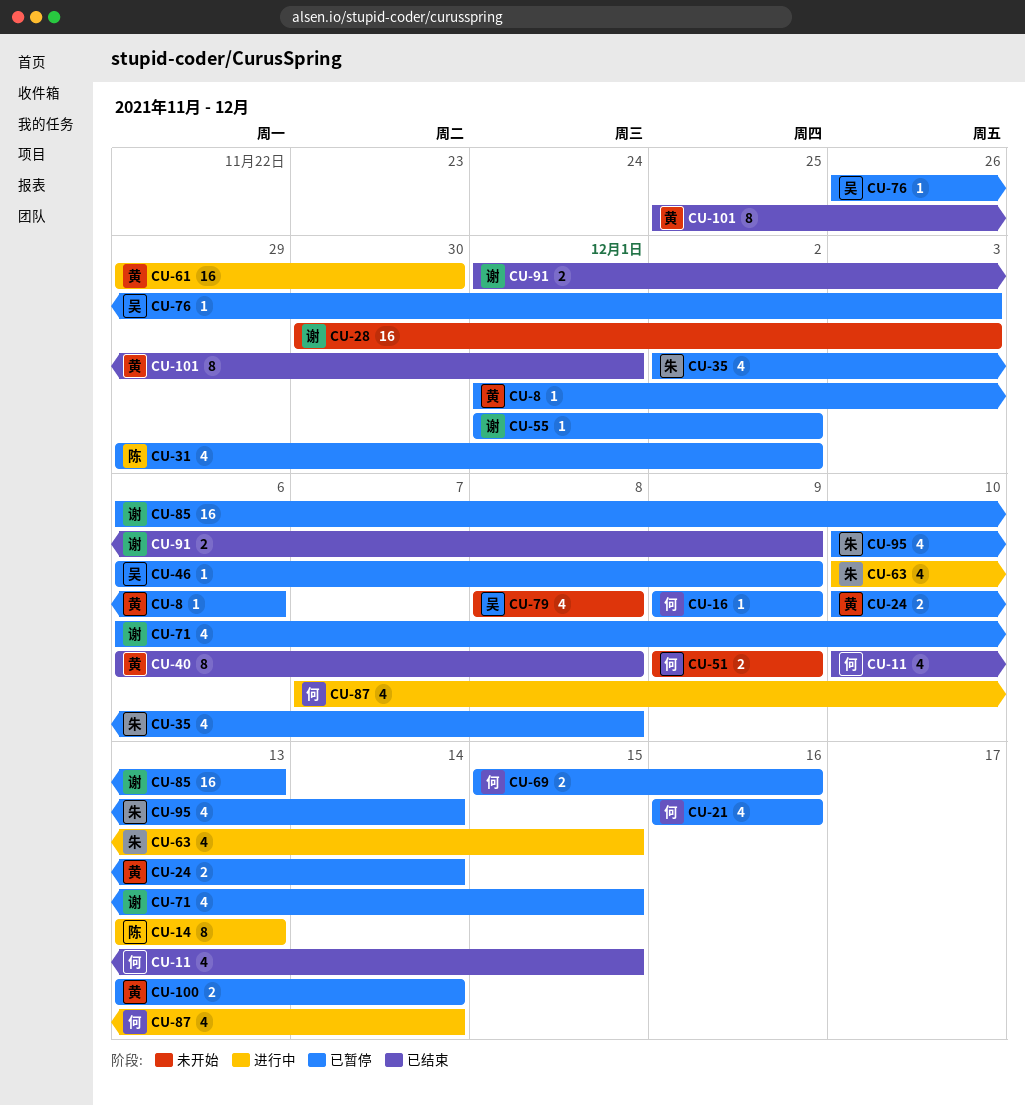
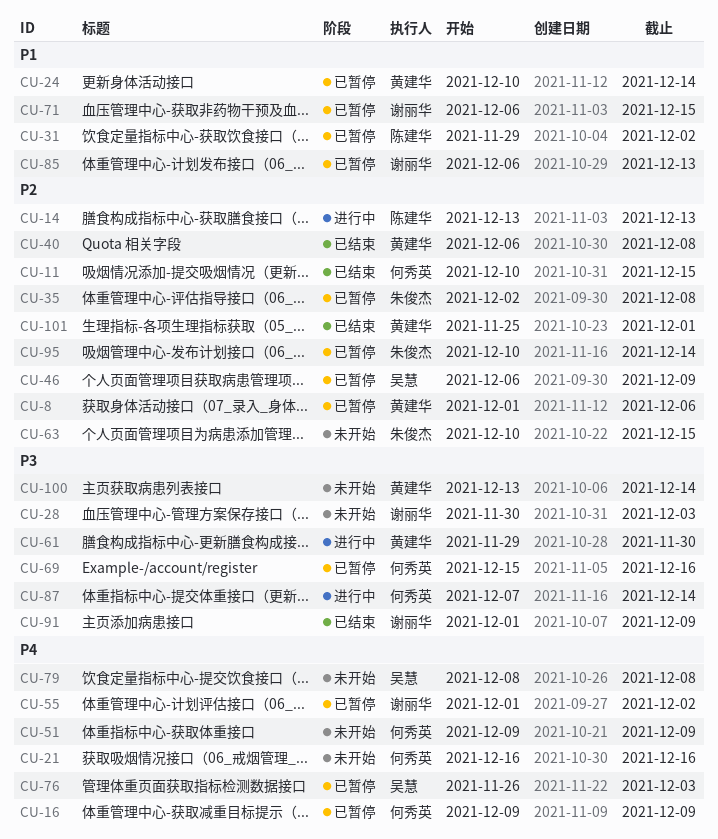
CU-21, status: 已暂停 -> 未开始
CU-63, status: 进行中 -> 未开始
CU-100, status: 已暂停 -> 未开始

